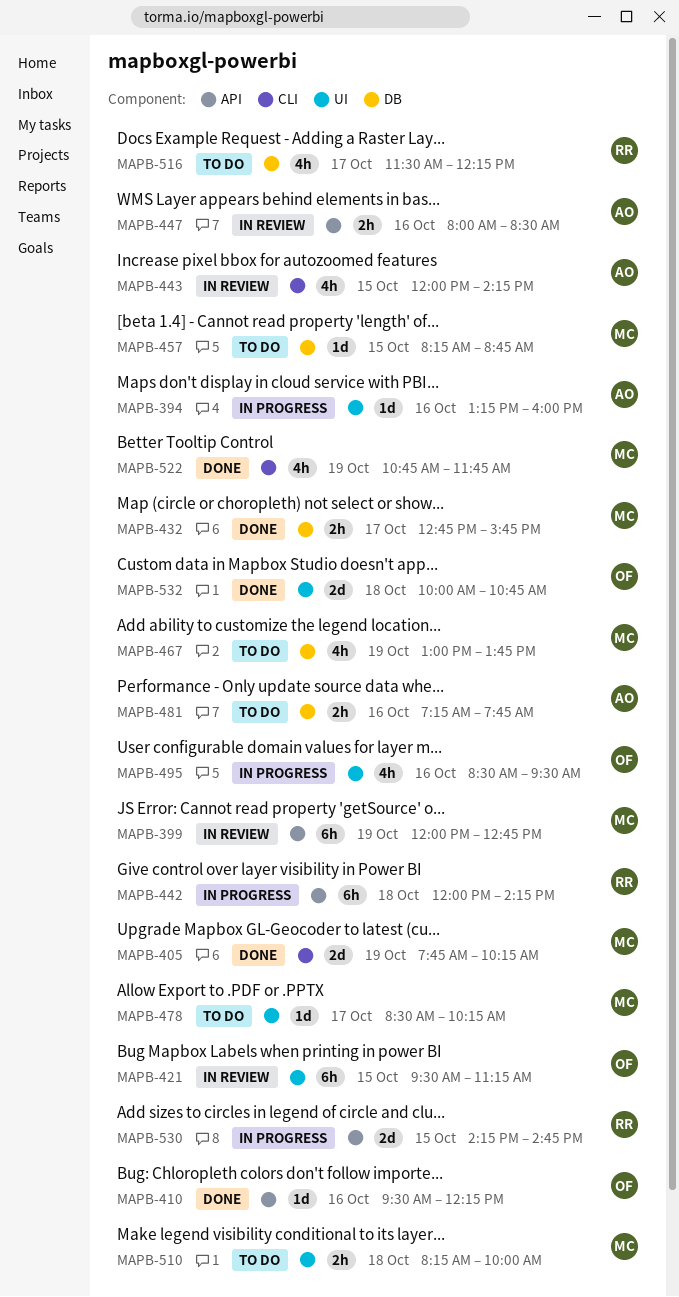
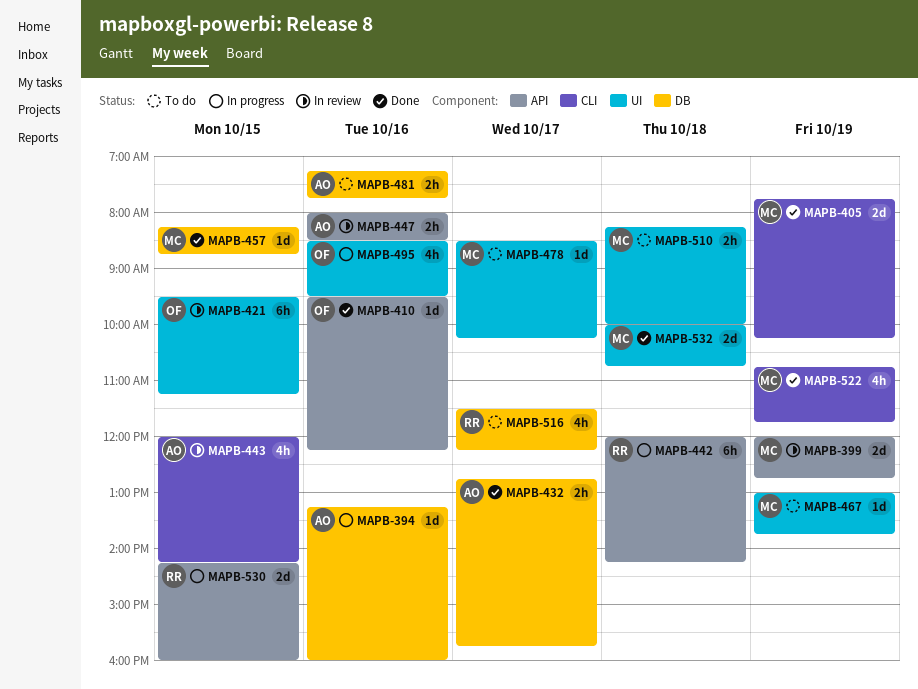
MAPB-394, label: UI -> DB
MAPB-399, estimate: 6h -> 2d
MAPB-432, owner: MC -> AO
MAPB-457, status: To do -> Done
MAPB-467, label: DB -> UI
MAPB-467, estimate: 4h -> 1d
MAPB-530, ends: 14:45 -> 16:00
MAPB-532, owner: OF -> MC

